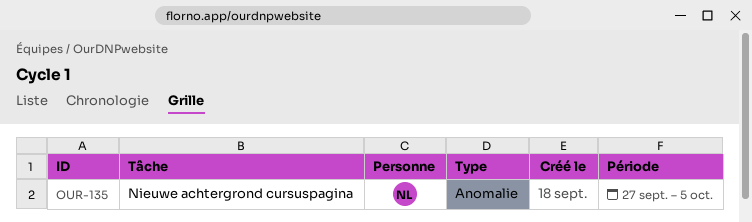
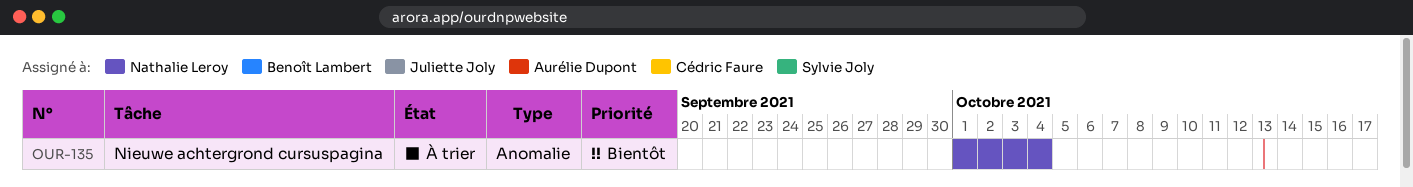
OUR-135, start: Sep 27 -> Oct 1
OUR-135, due: Oct 5 -> Oct 4

